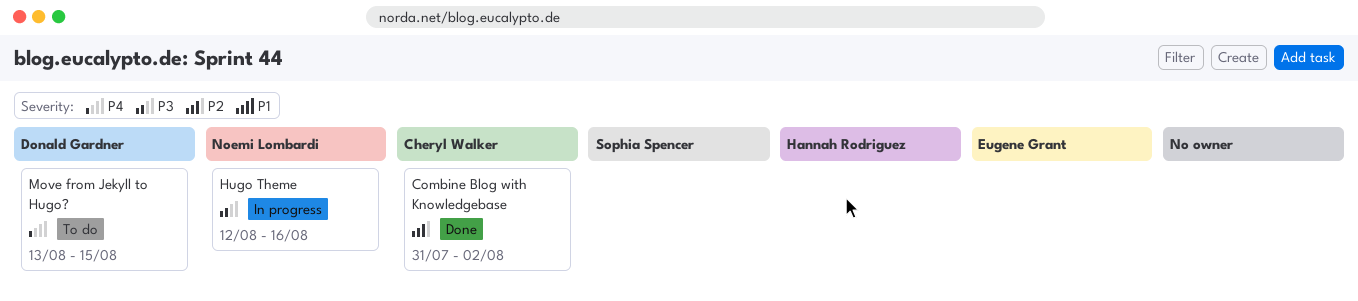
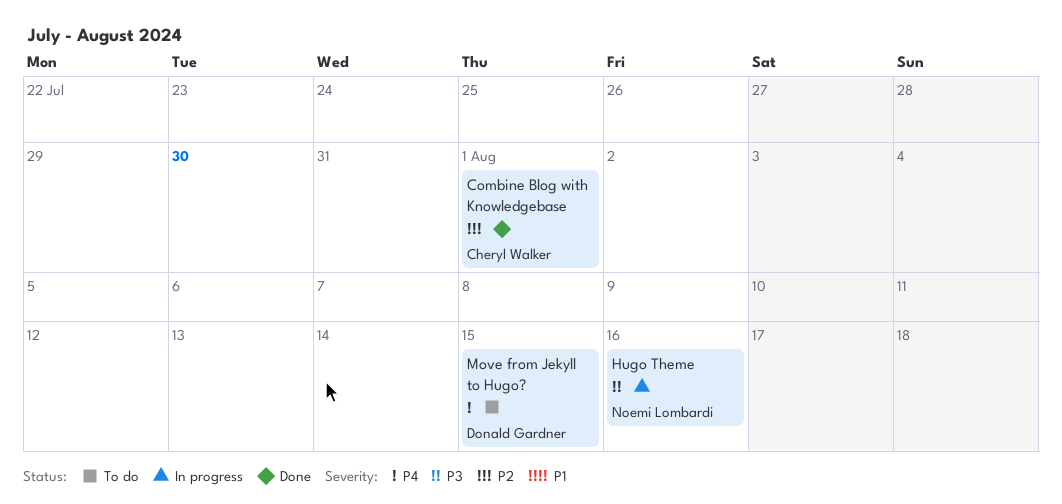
Combine Blog with Knowledgebase, due: Aug 2 -> Aug 1

